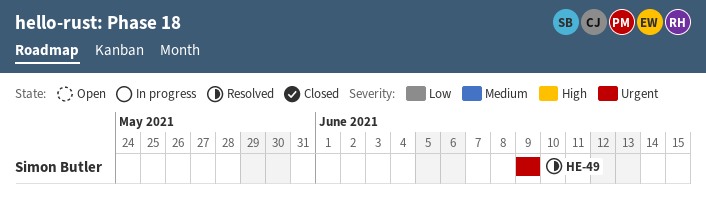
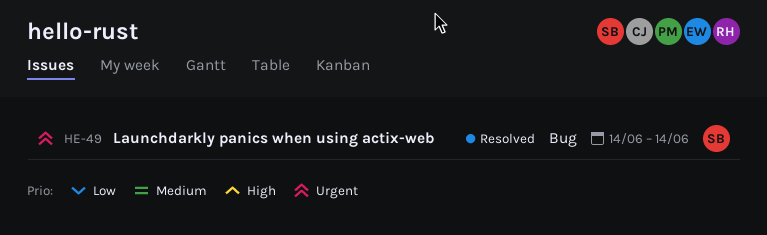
HE-49, start: Jun 9 -> Jun 14
HE-49, due: Jun 9 -> Jun 14

